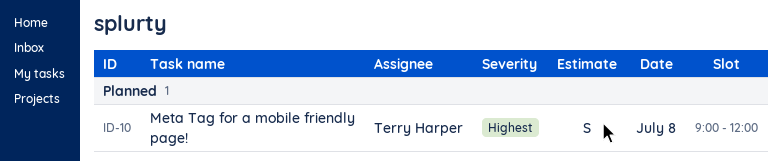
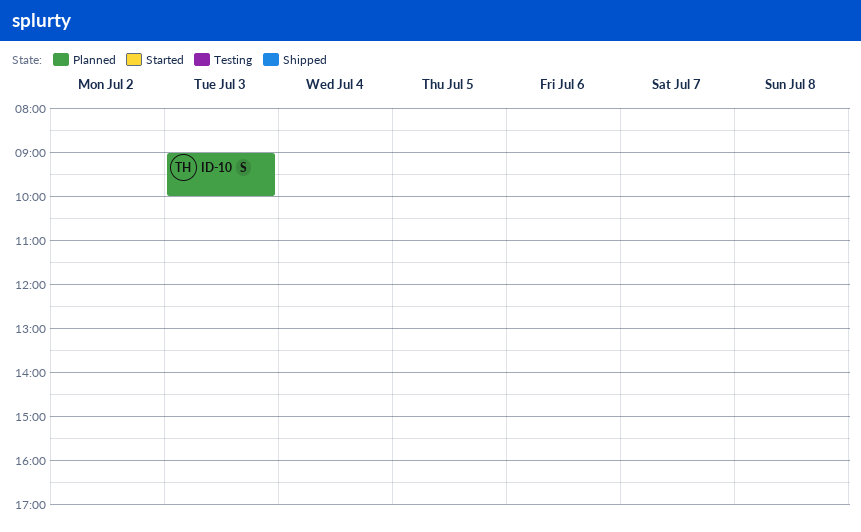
ID-10, day: Jul 8 -> Jul 3
ID-10, ends: 12:00 -> 10:00

